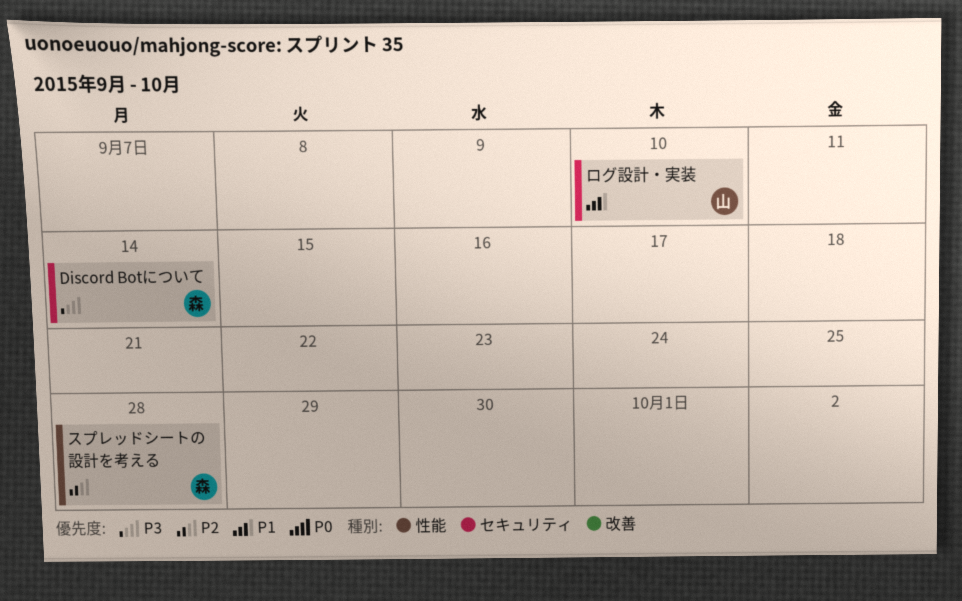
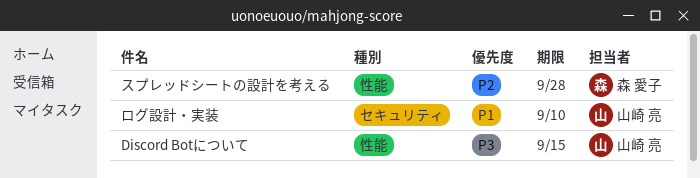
Discord Botについて, owner: 森 愛子 -> 山崎 亮
Discord Botについて, label: セキュリティ -> 性能
Discord Botについて, due: Sep 14 -> Sep 15

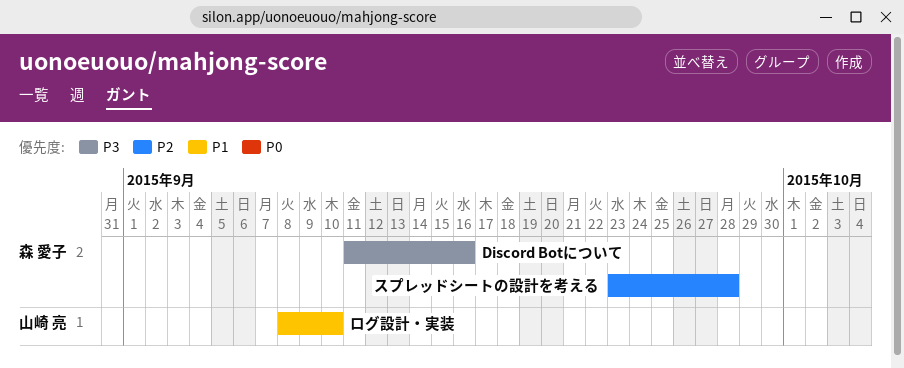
Discord Botについて, owner: 山崎 亮 -> 森 愛子
Discord Botについて, due: Sep 15 -> Sep 16

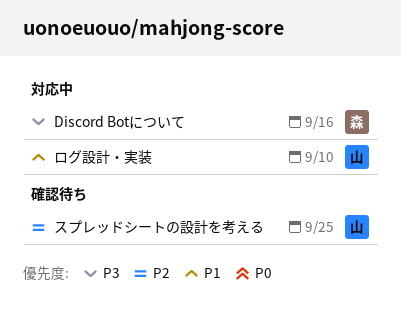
スプレッドシートの設計を考える, owner: 森 愛子 -> 山崎 亮
スプレッドシートの設計を考える, due: Sep 28 -> Sep 25

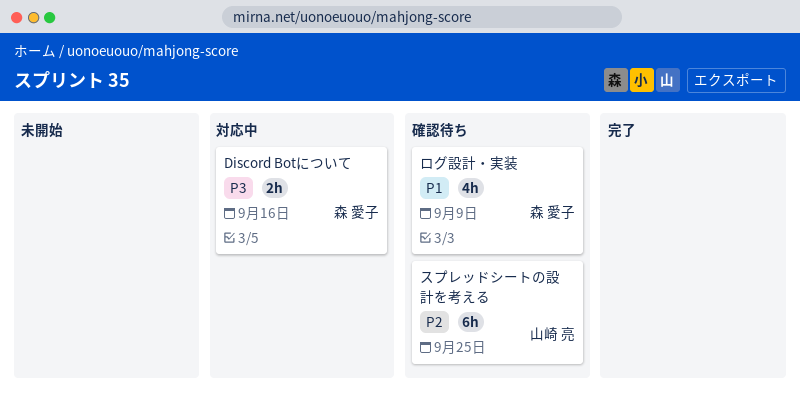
ログ設計・実装, status: 対応中 -> 確認待ち
ログ設計・実装, owner: 山崎 亮 -> 森 愛子
ログ設計・実装, due: Sep 10 -> Sep 9

